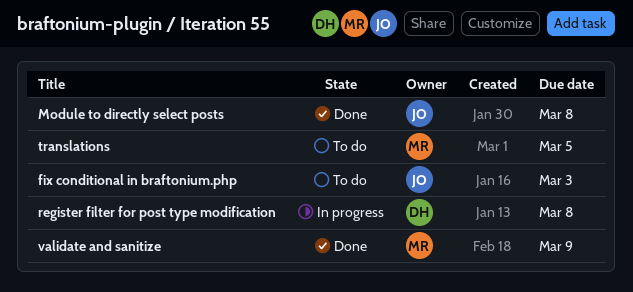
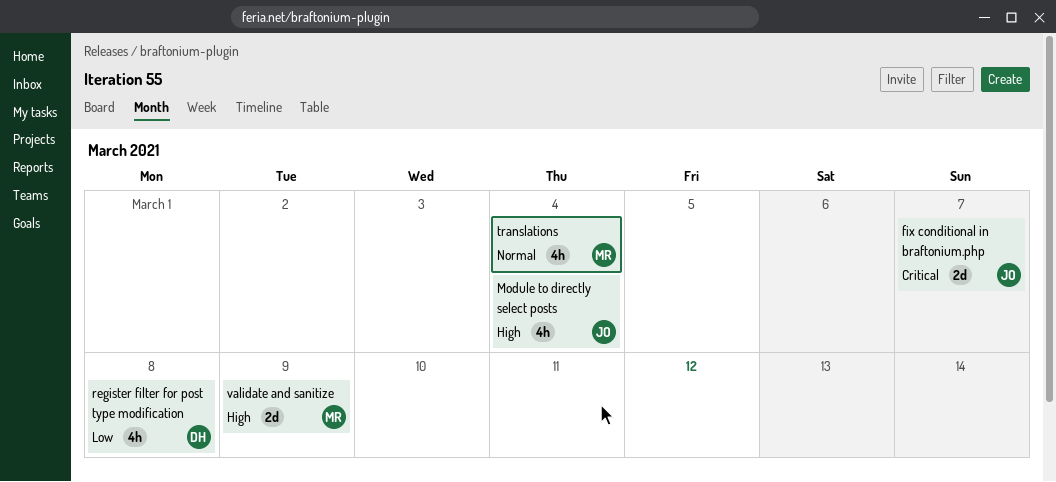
fix conditional in braftonium.php, due: Mar 3 -> Mar 7
Module to directly select posts, due: Mar 8 -> Mar 4
translations, due: Mar 5 -> Mar 4

